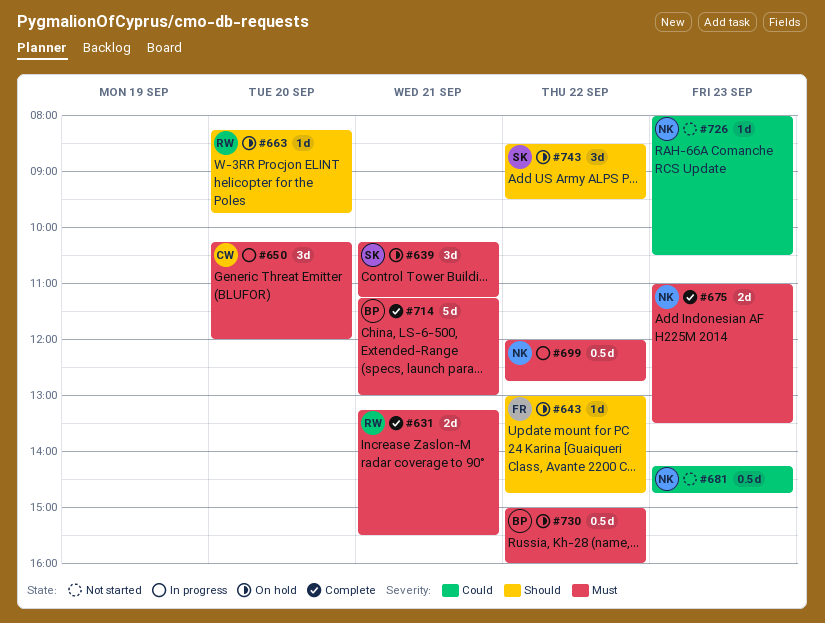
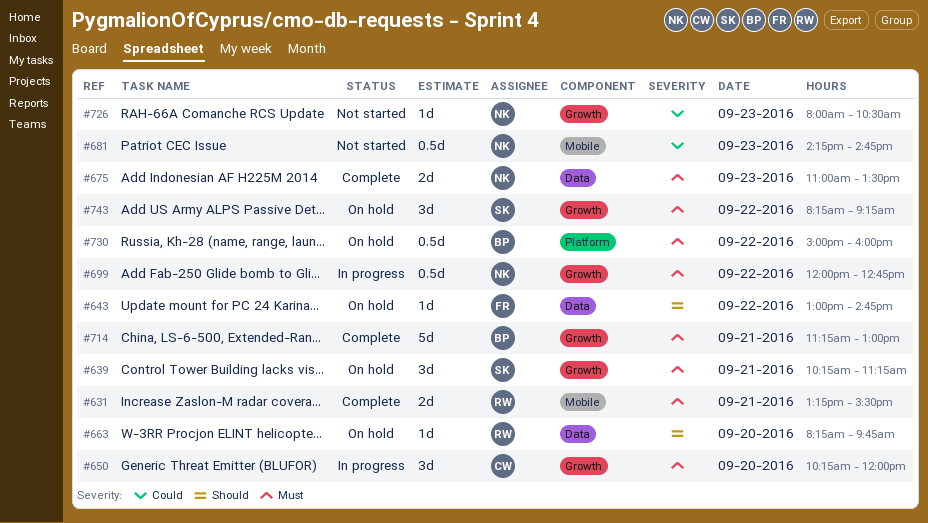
#743, priority: Should -> Must
#743, begins: 08:30 -> 08:15
#743, ends: 09:30 -> 09:15

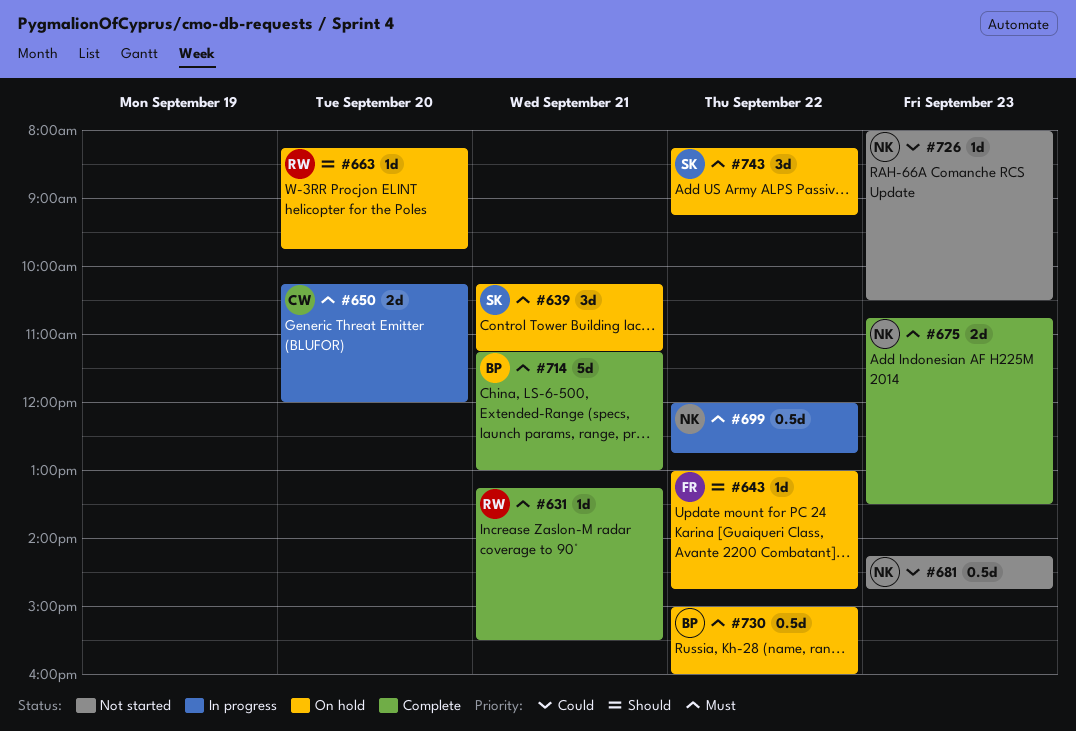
#631, estimate: 2d -> 1d
#650, estimate: 3d -> 2d
#675, begins: 11:00 -> 10:45

